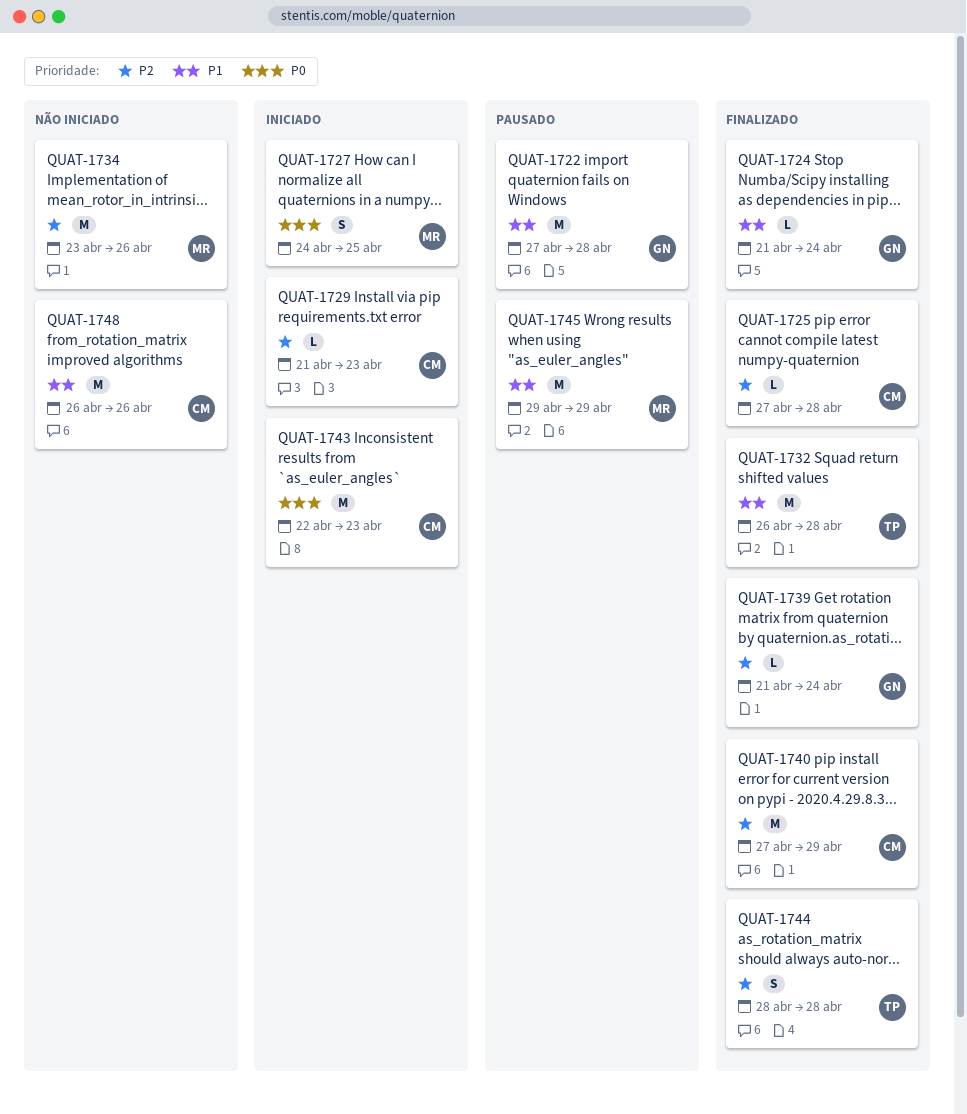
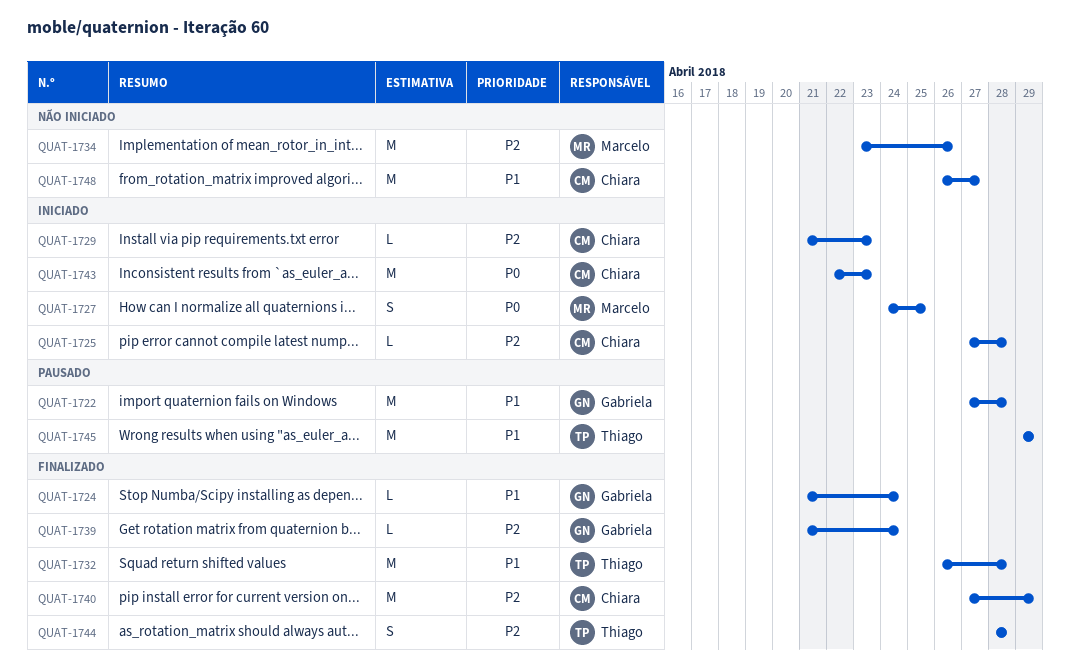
QUAT-1725, status: Finalizado -> Iniciado
QUAT-1745, owner: Marcelo -> Thiago
QUAT-1748, due: Apr 26 -> Apr 27

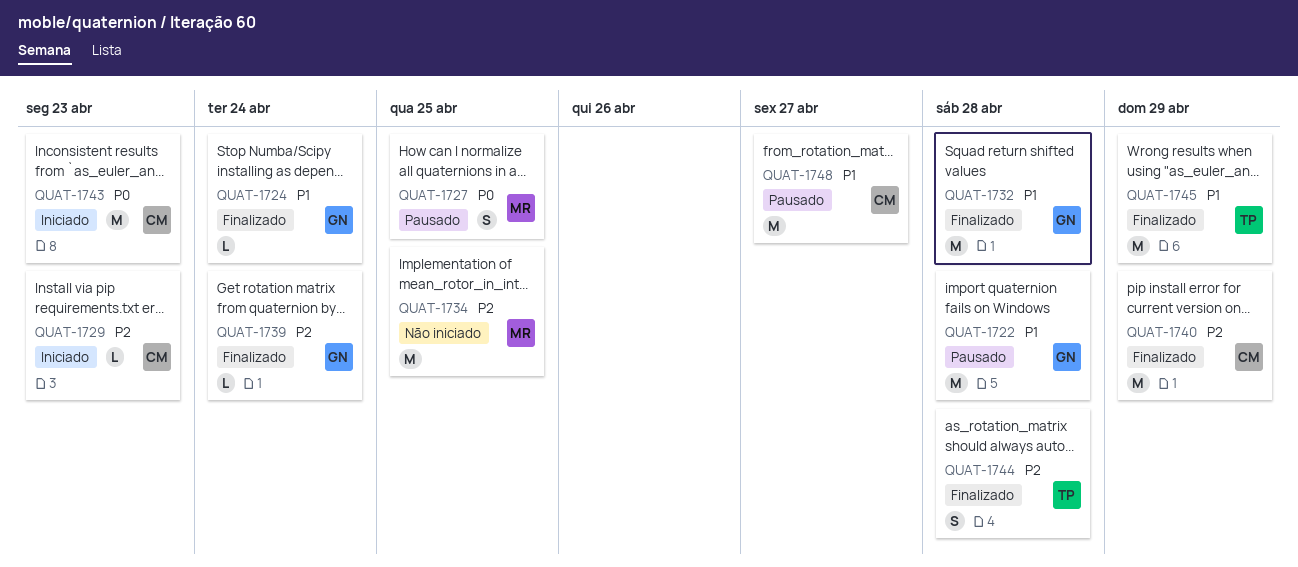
QUAT-1725: present -> none
QUAT-1727, status: Iniciado -> Pausado
QUAT-1732, owner: Thiago -> Gabriela
QUAT-1734, due: Apr 26 -> Apr 25
QUAT-1745, status: Pausado -> Finalizado
QUAT-1748, status: Não iniciado -> Pausado

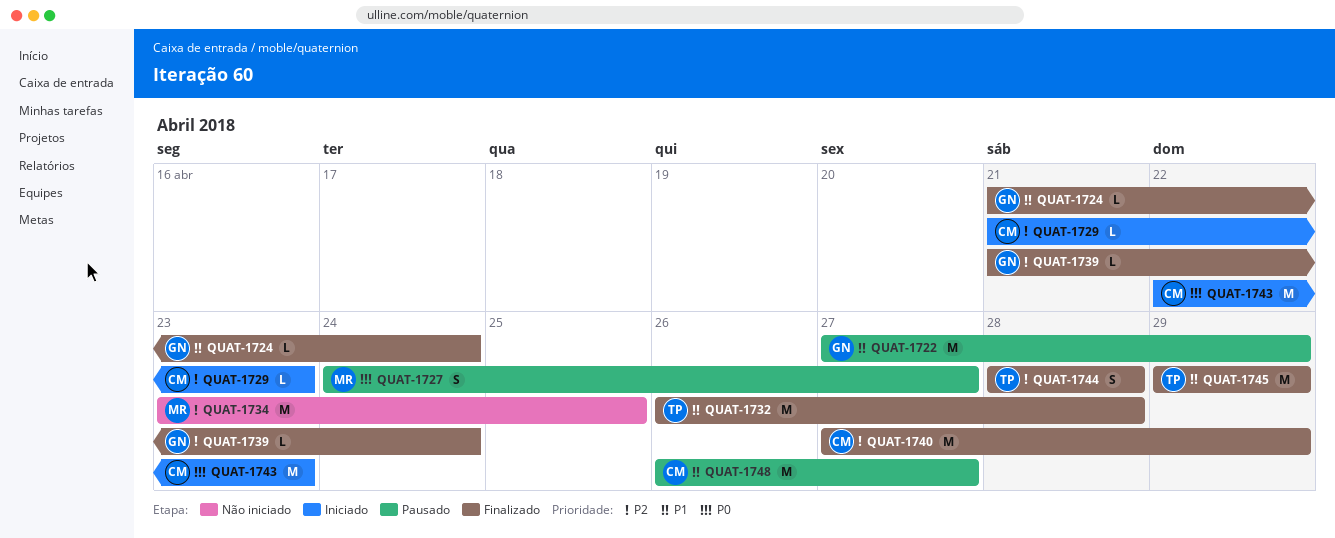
QUAT-1722, due: Apr 28 -> Apr 29
QUAT-1727, due: Apr 25 -> Apr 27
QUAT-1732, owner: GN -> TP

